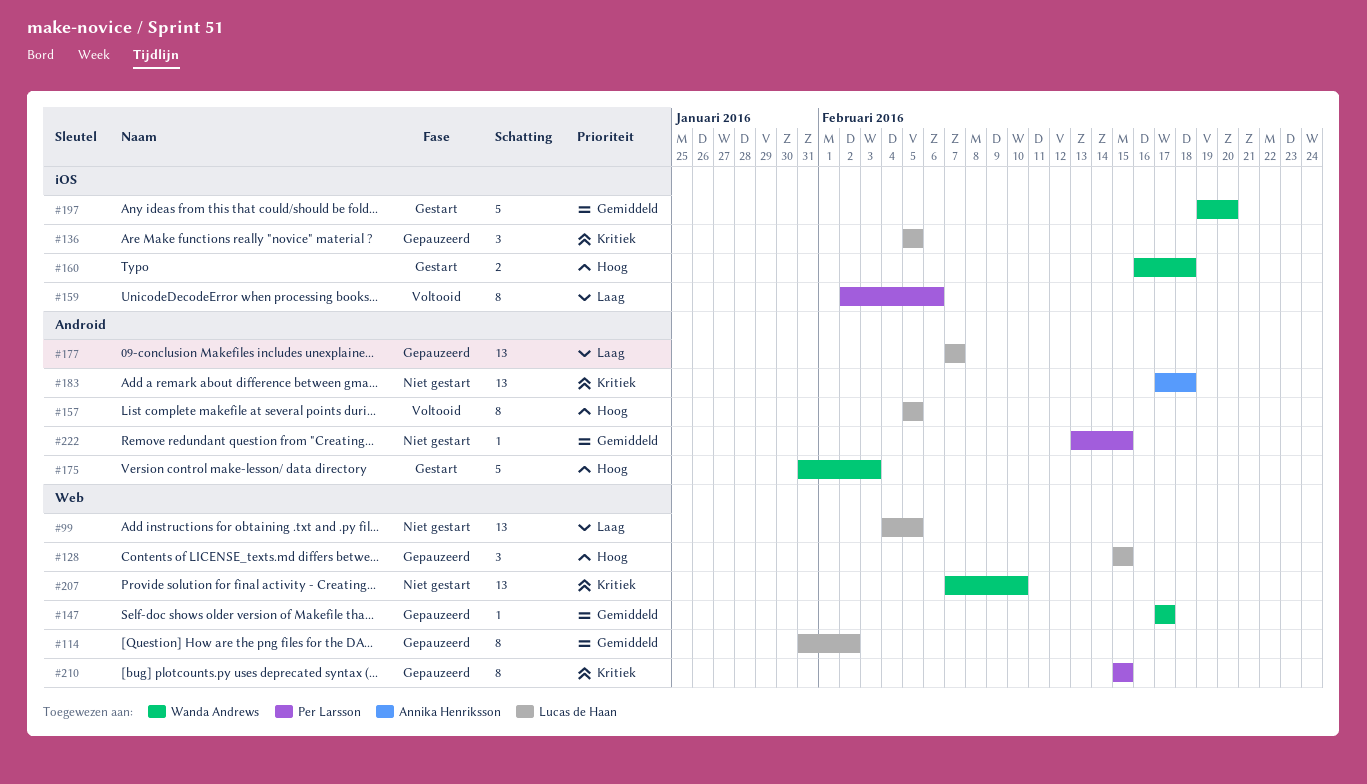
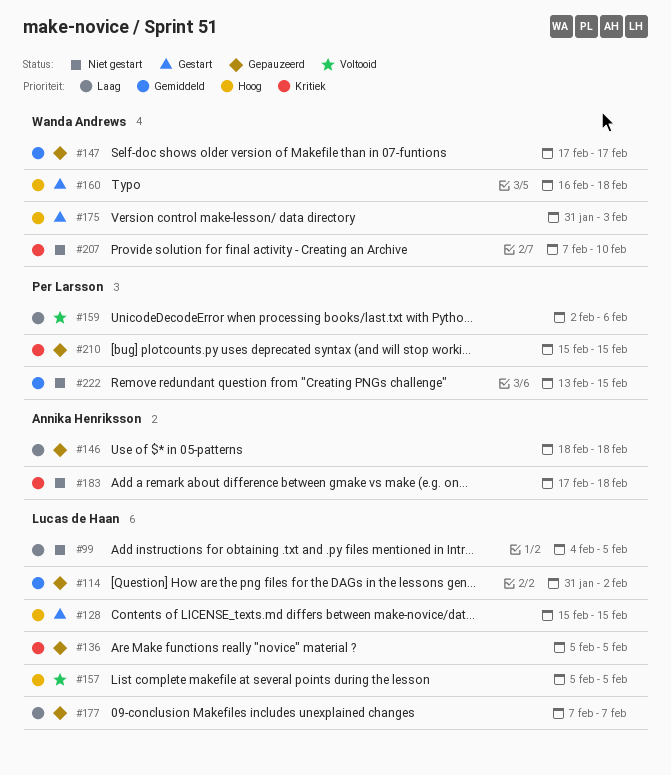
#128, status: Gepauzeerd -> Gestart
#146: none -> present
#197: present -> none

